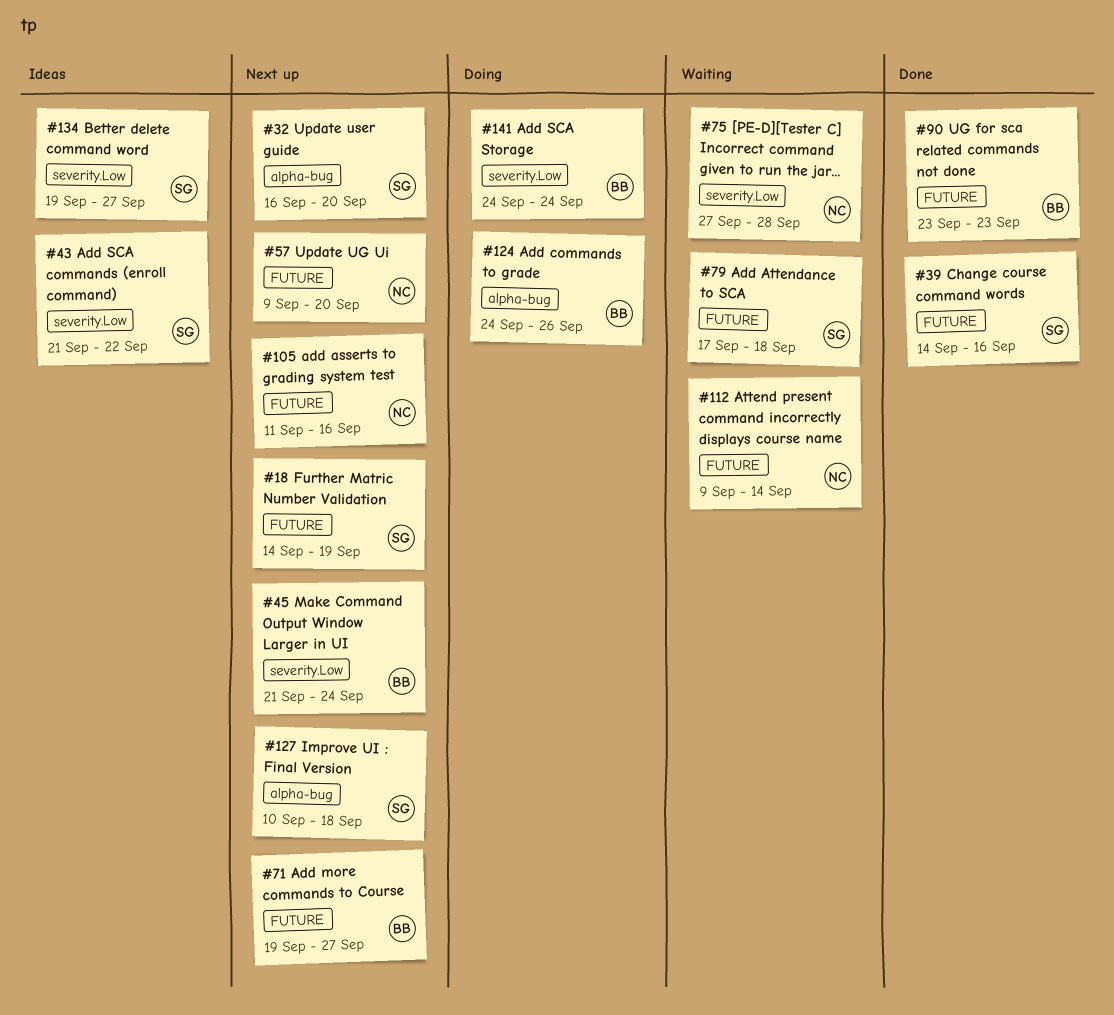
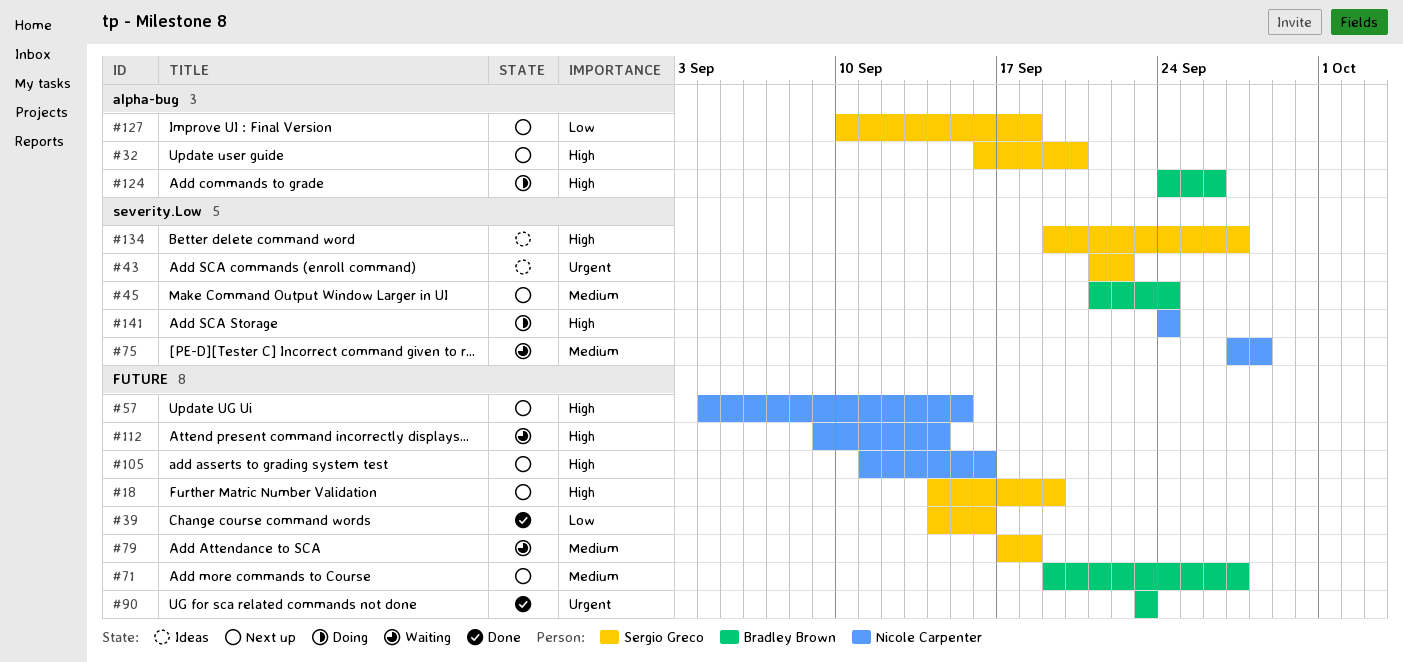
#57, start: Sep 9 -> Sep 4
#57, due: Sep 20 -> Sep 15
#141, owner: Bradley Brown -> Nicole Carpenter

